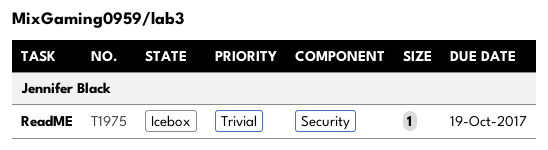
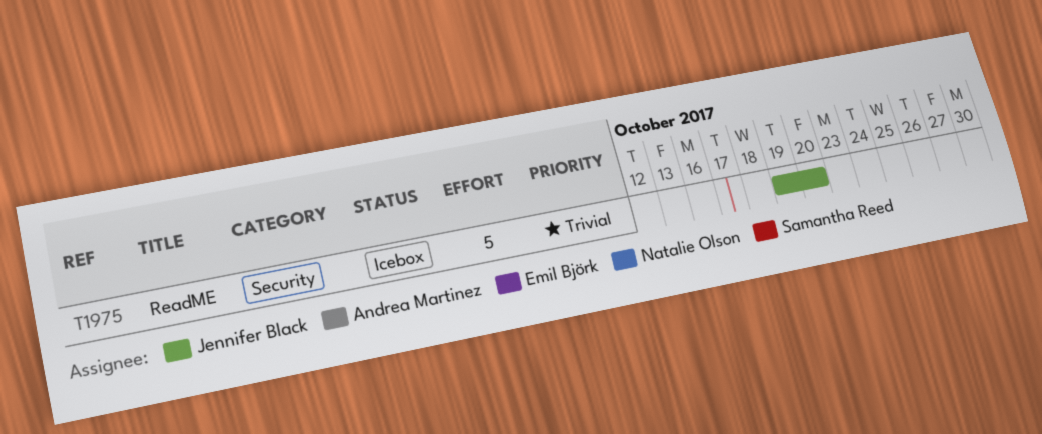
T1975, estimate: 1 -> 5
T1975, due: Oct 19 -> Oct 20

